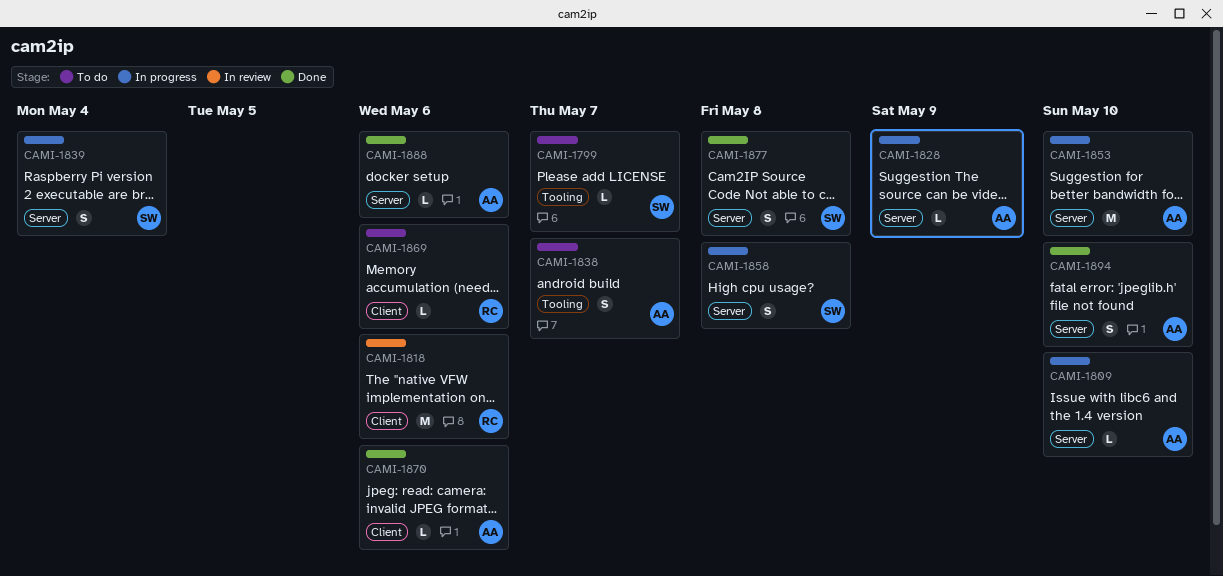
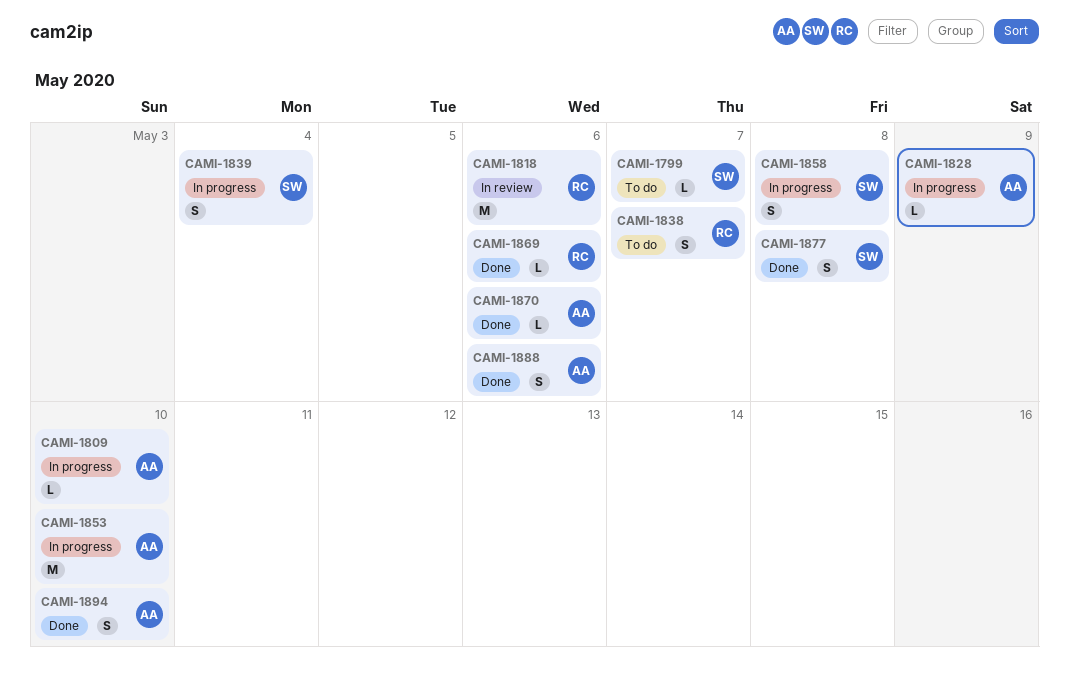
CAMI-1838, owner: AA -> RC
CAMI-1869, status: To do -> Done
CAMI-1888, estimate: L -> S

